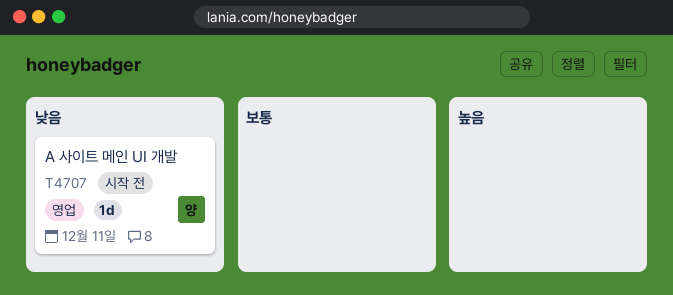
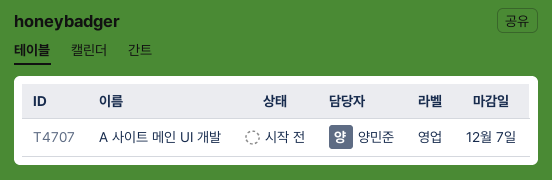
T4707, due: Dec 11 -> Dec 7

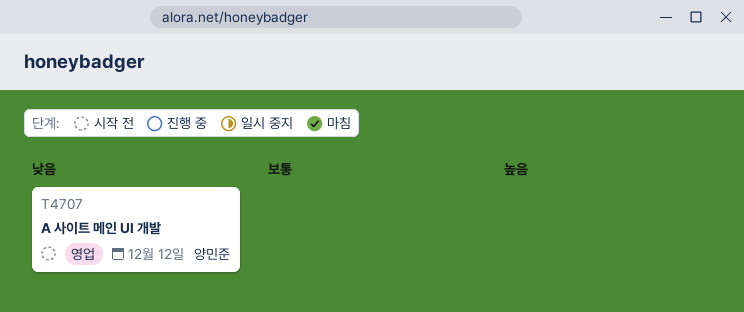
T4707, due: Dec 7 -> Dec 12

